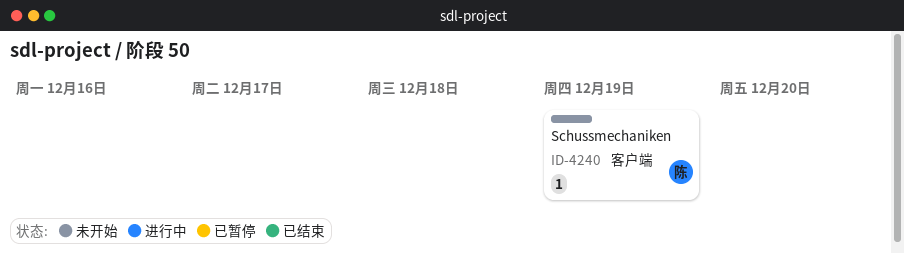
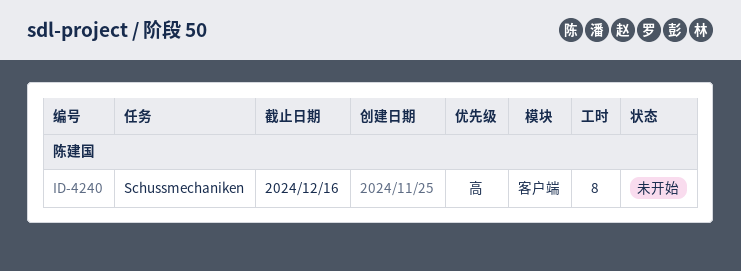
ID-4240, estimate: 1 -> 8
ID-4240, due: Dec 19 -> Dec 16

